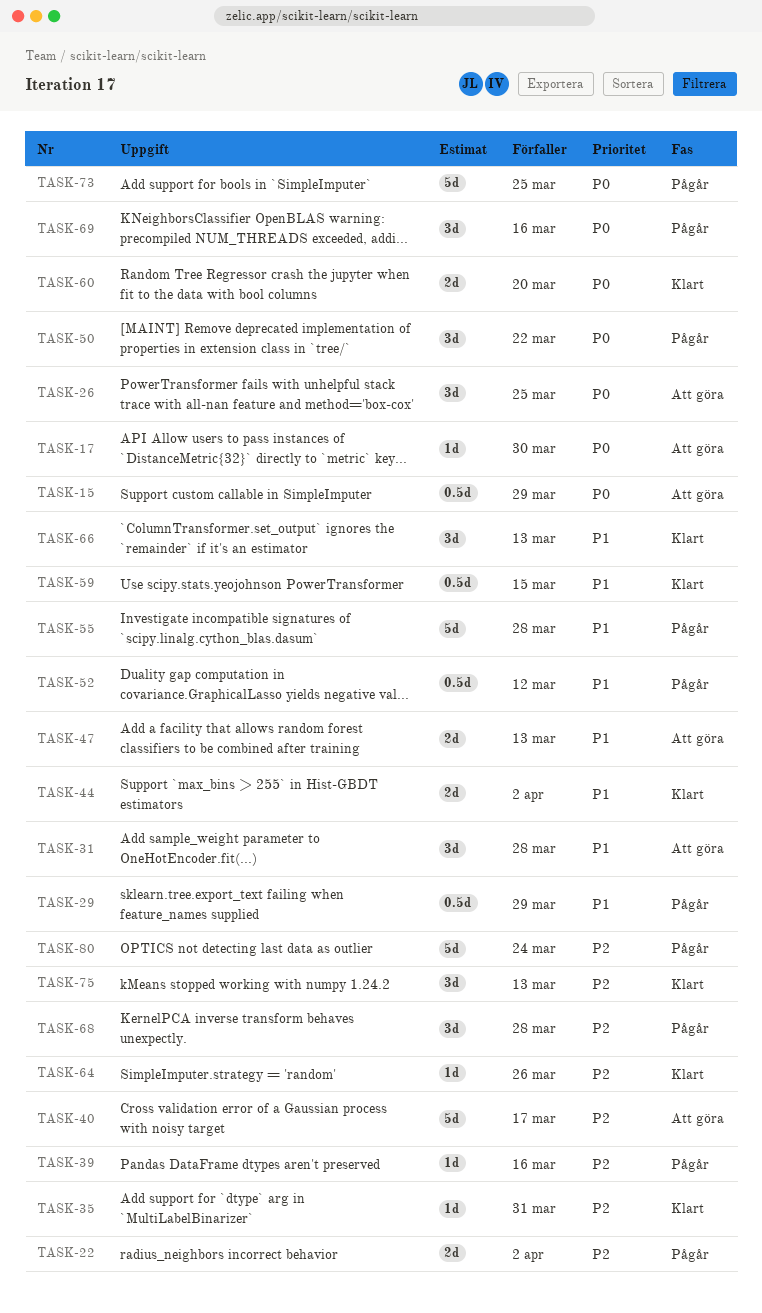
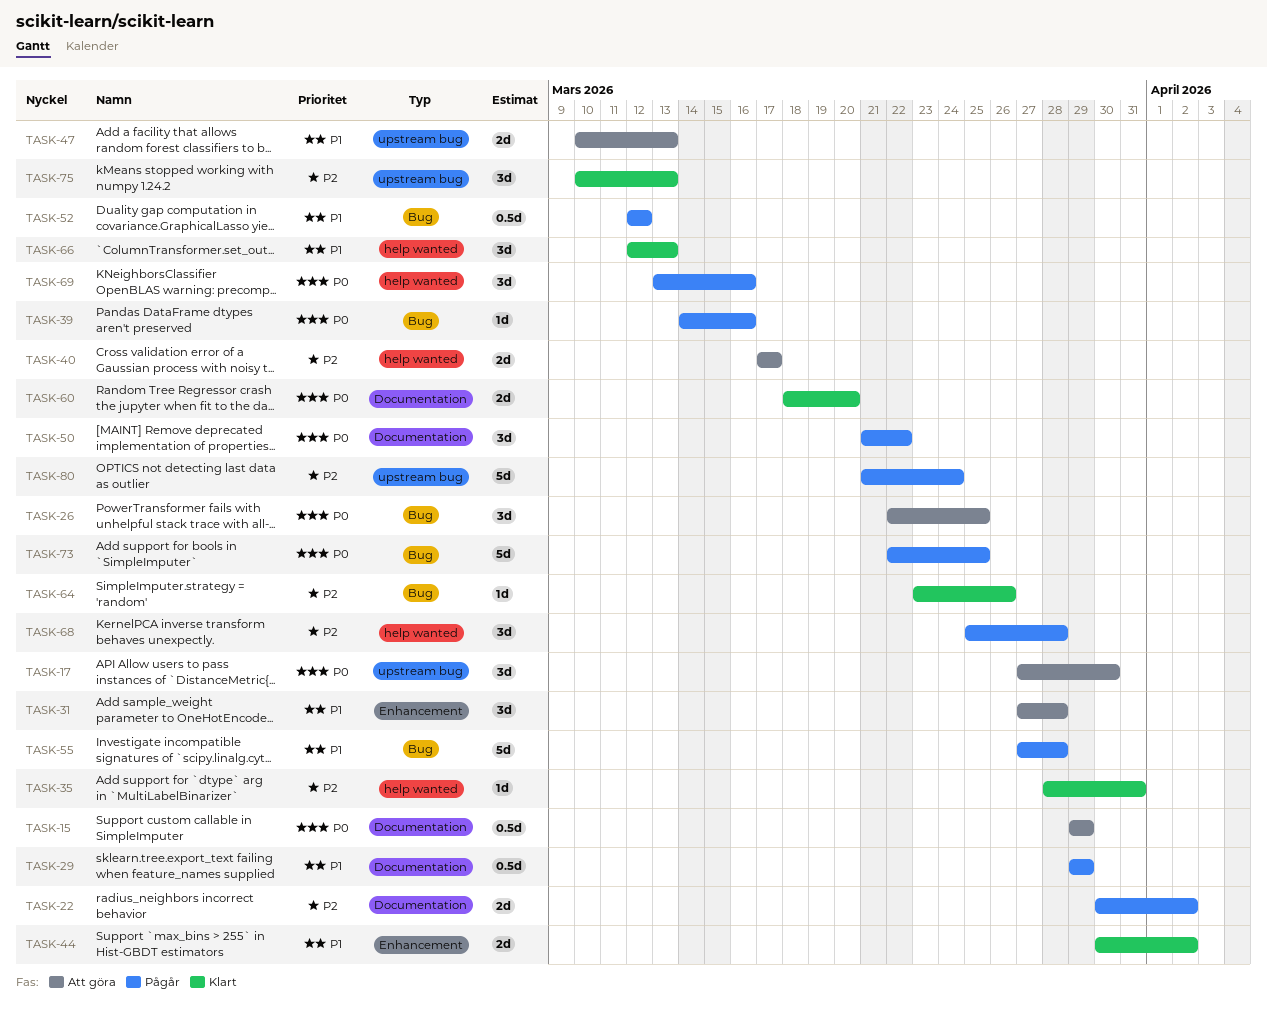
TASK-17, estimate: 1d -> 3d
TASK-39, priority: P2 -> P0
TASK-40, estimate: 5d -> 2d
TASK-59: present -> none

